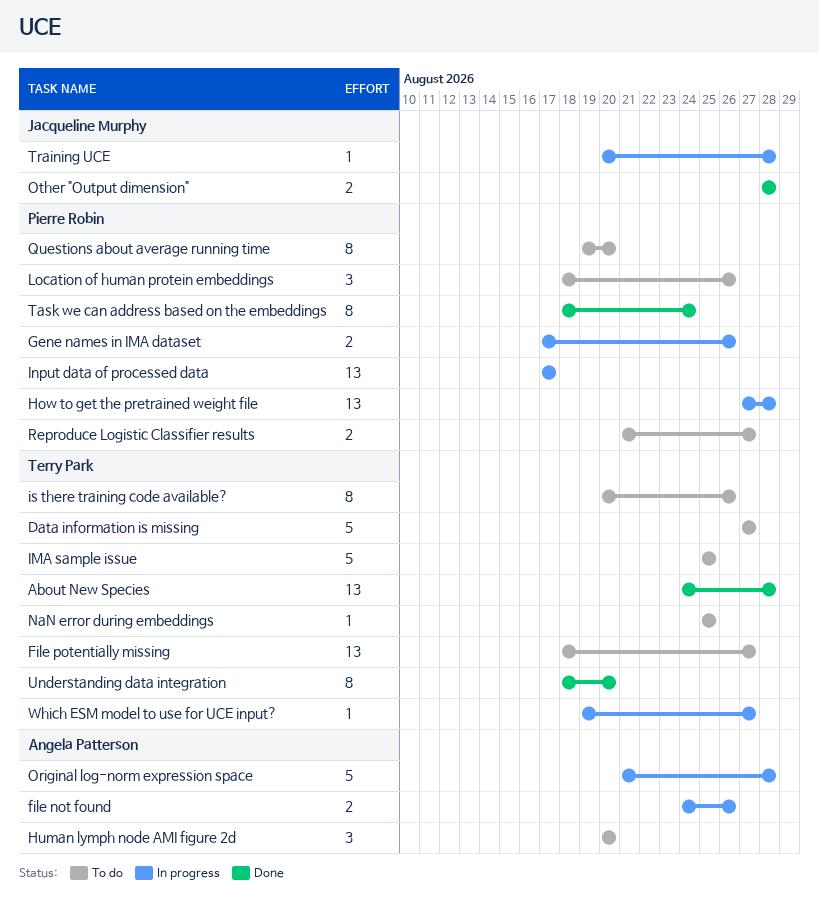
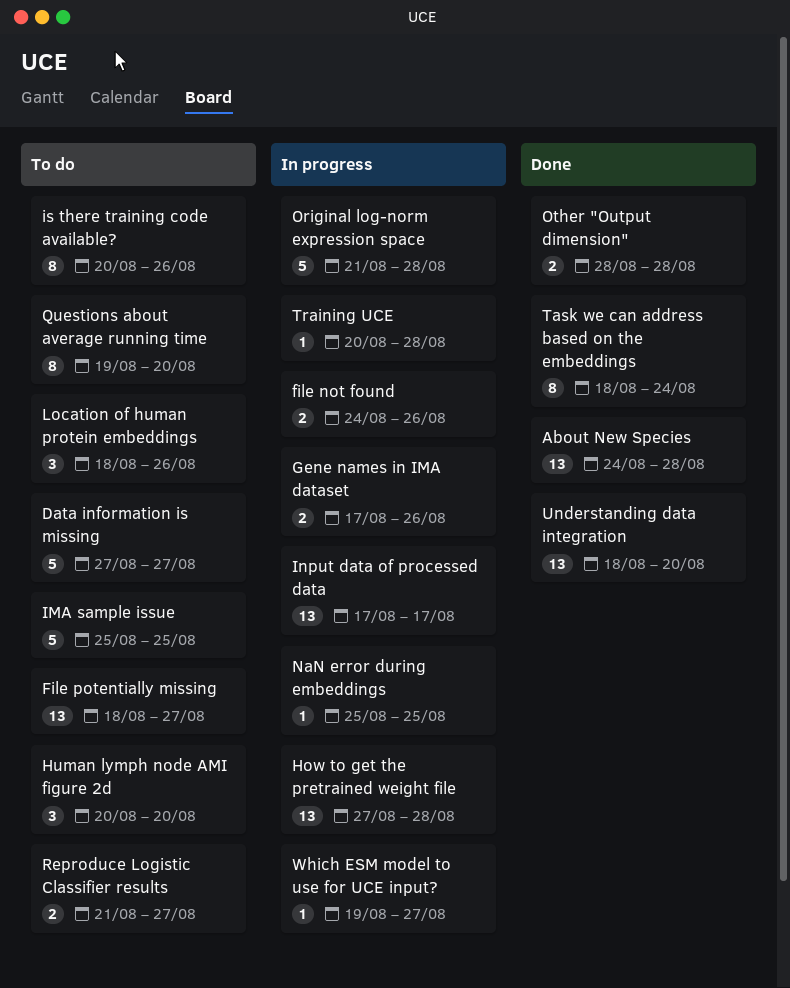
NaN error during embeddings, status: To do -> In progress
Understanding data integration, estimate: 8 -> 13

